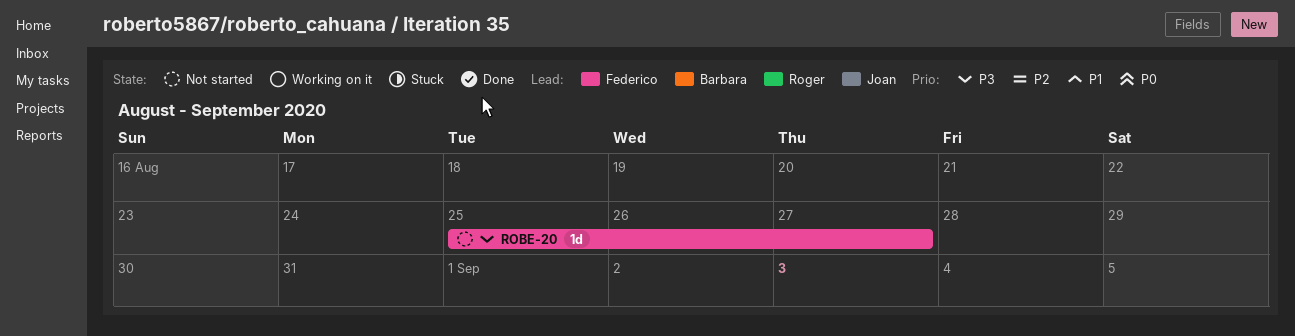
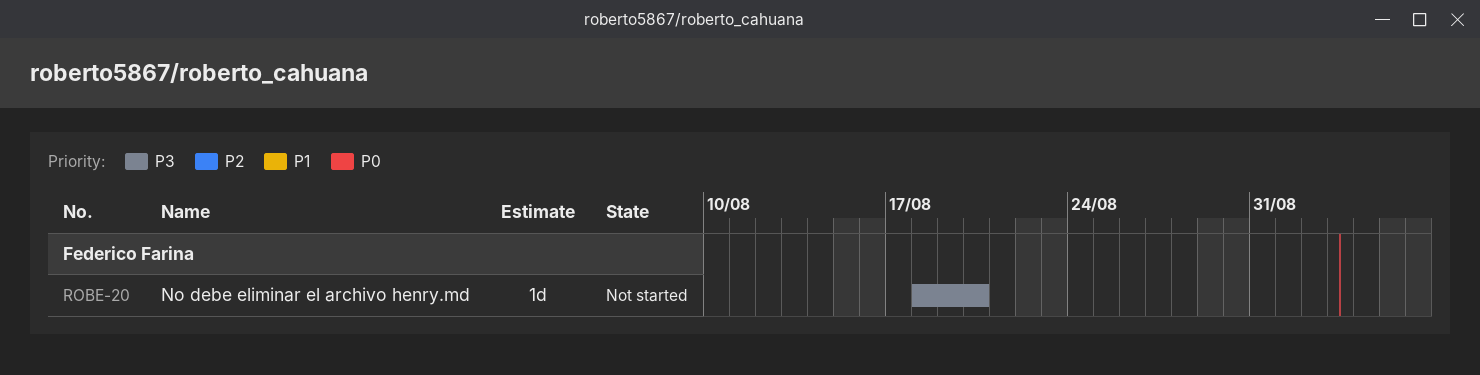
ROBE-20, start: Aug 25 -> Aug 18
ROBE-20, due: Aug 27 -> Aug 20

